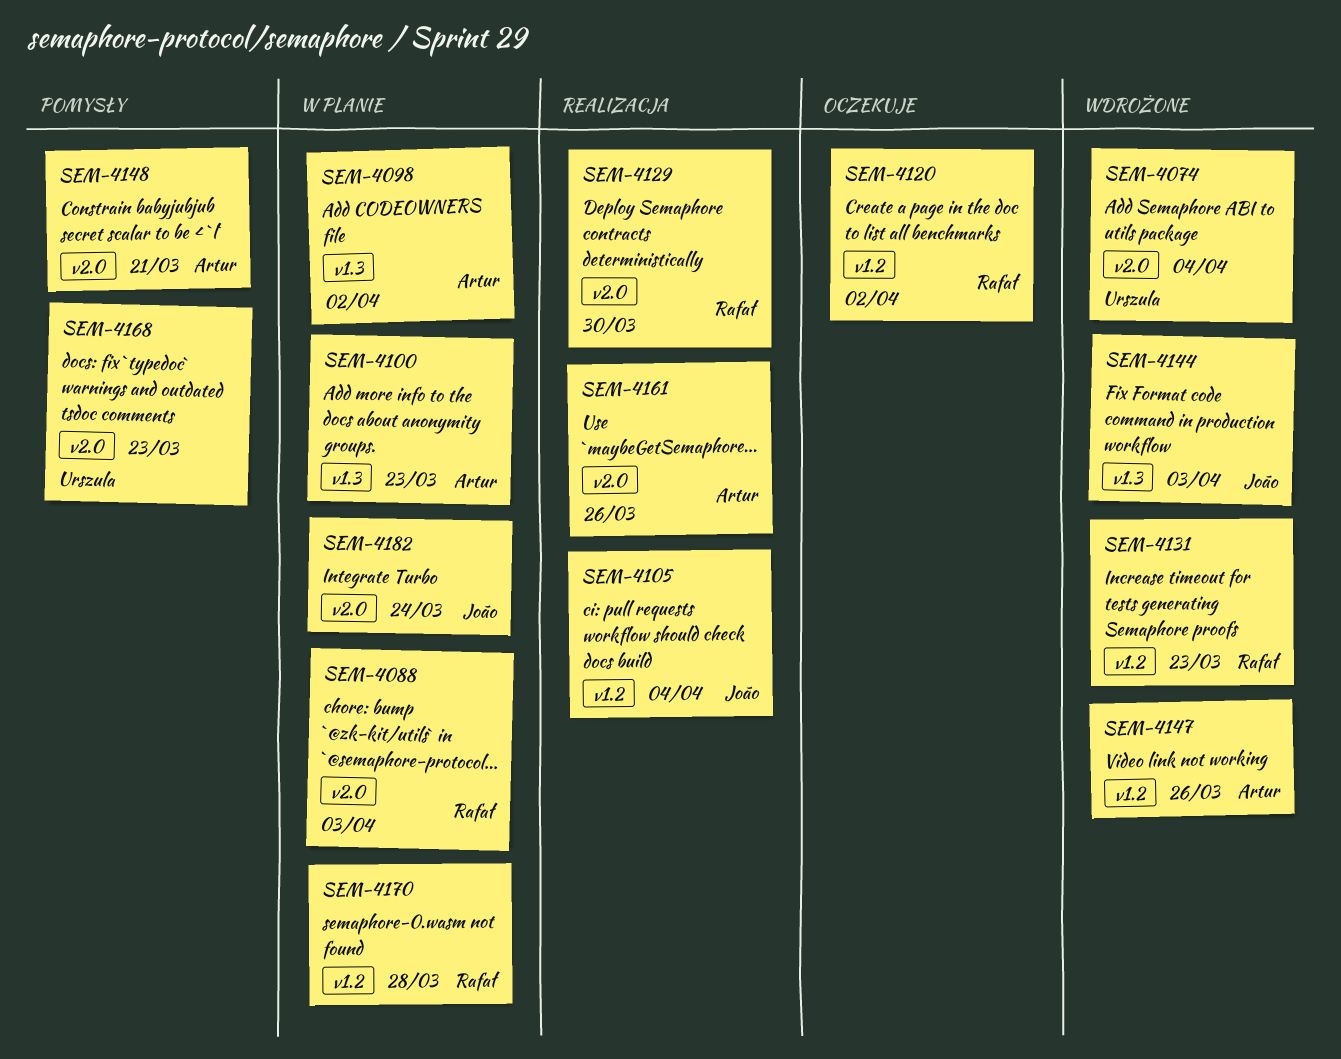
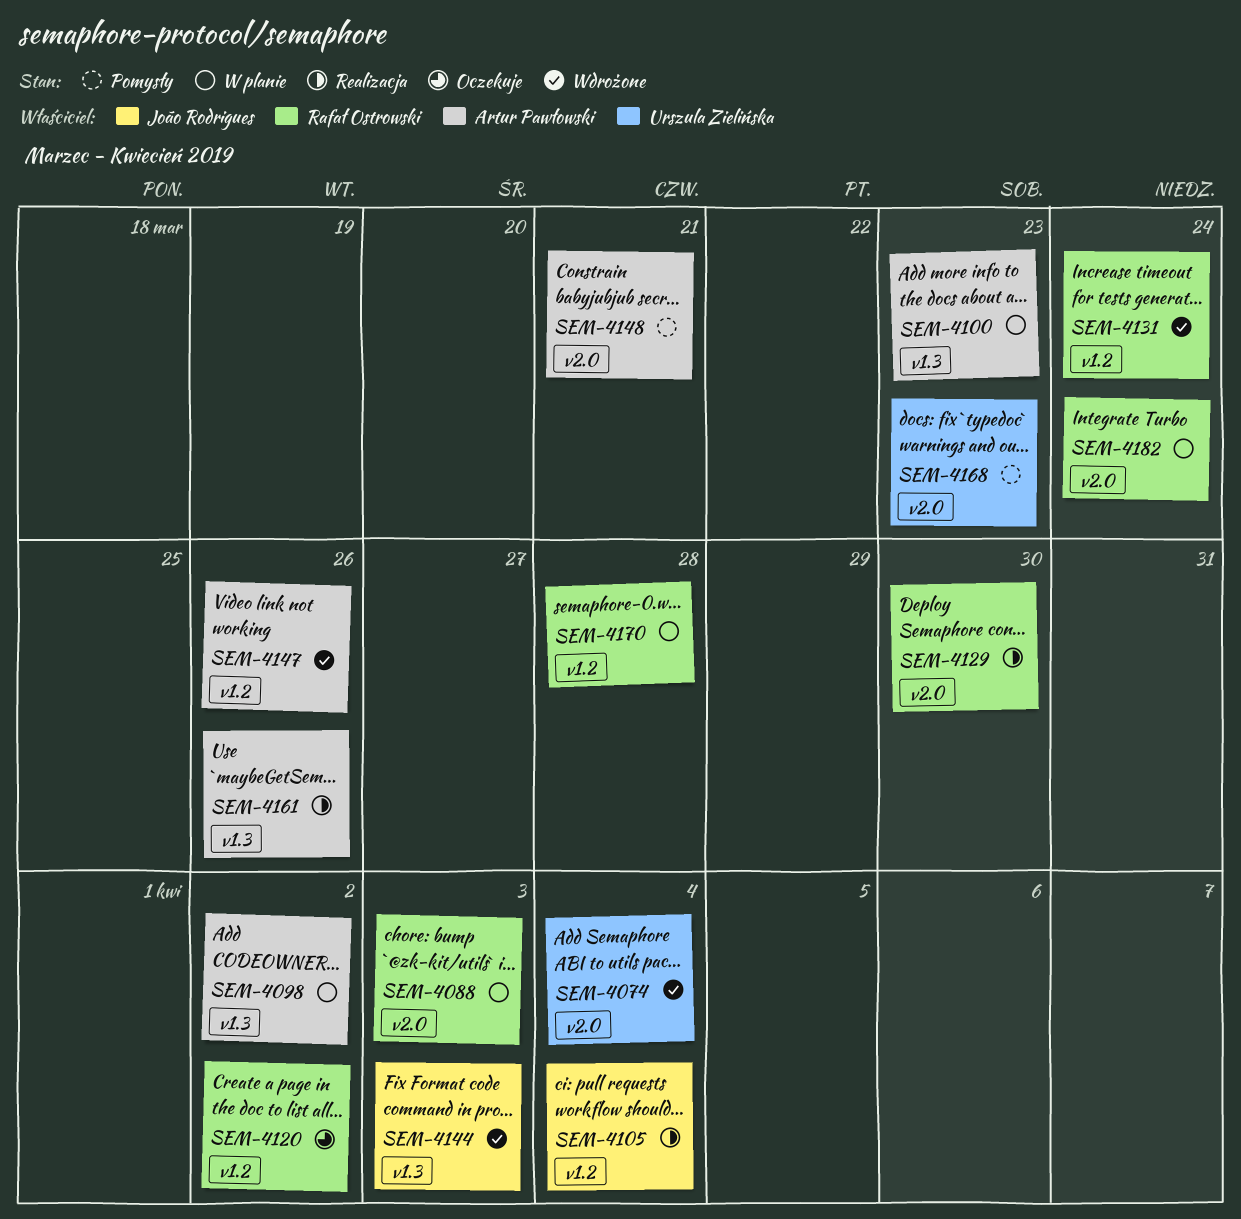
SEM-4131, due: Mar 23 -> Mar 24
SEM-4161, label: v2.0 -> v1.3
SEM-4182, owner: João Rodrigues -> Rafał Ostrowski

